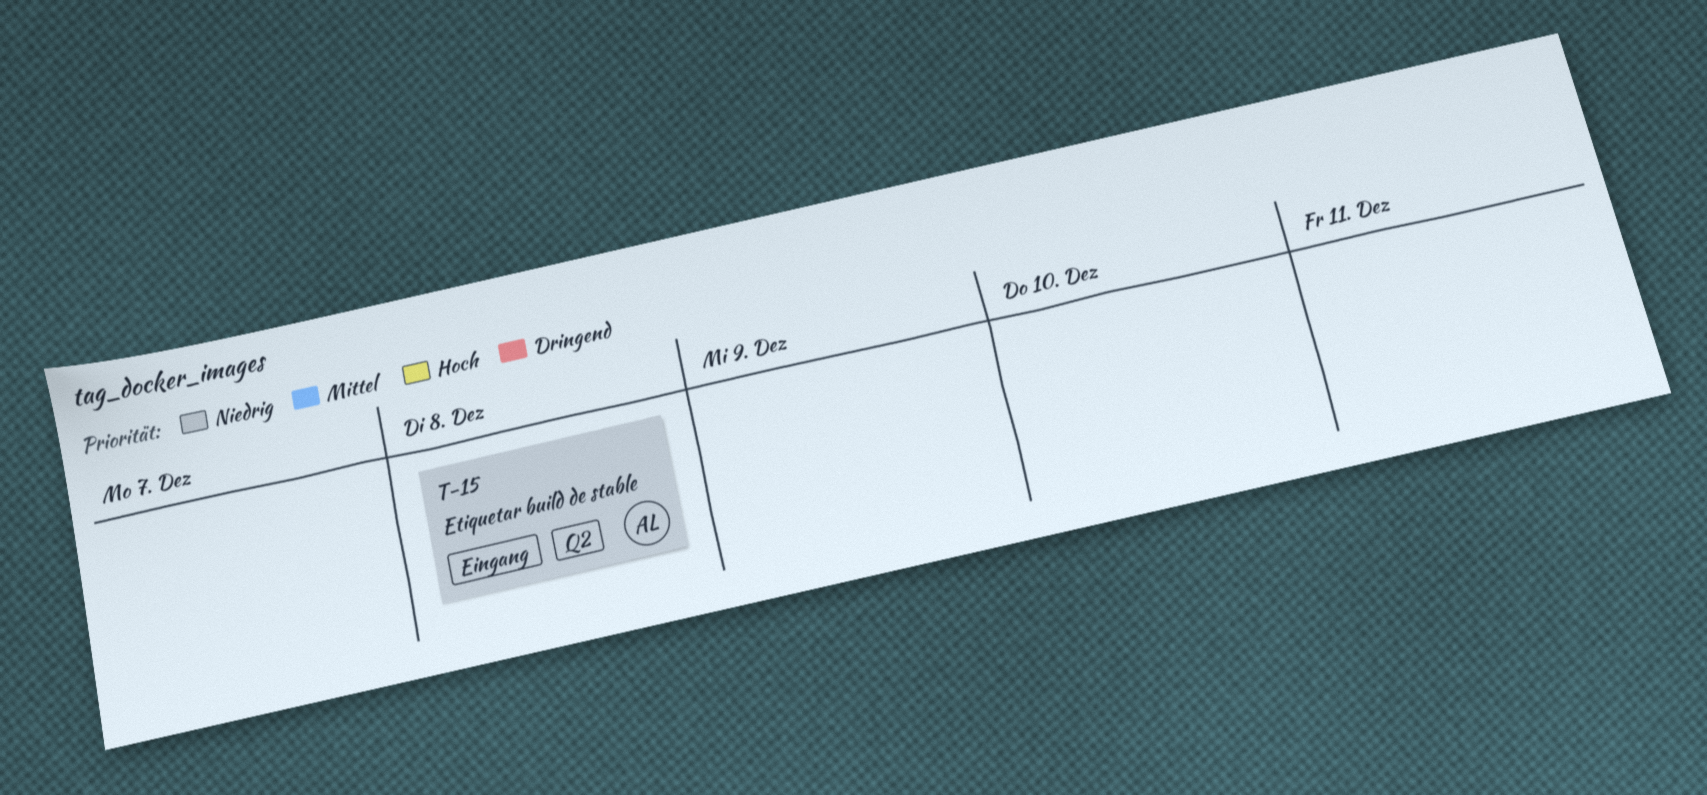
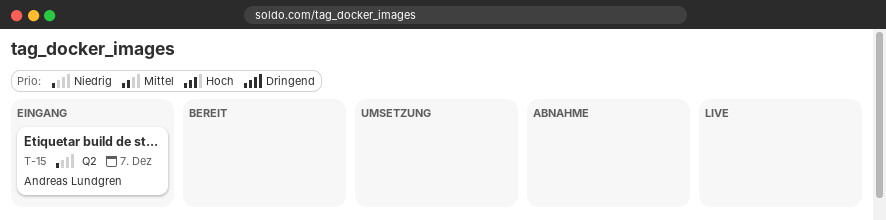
T-15, due: Dec 8 -> Dec 7

